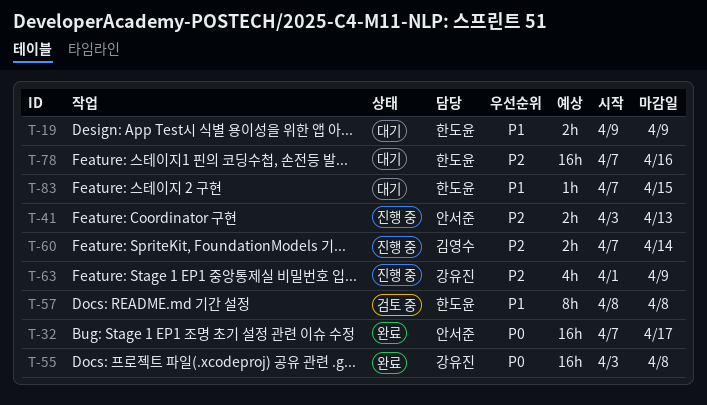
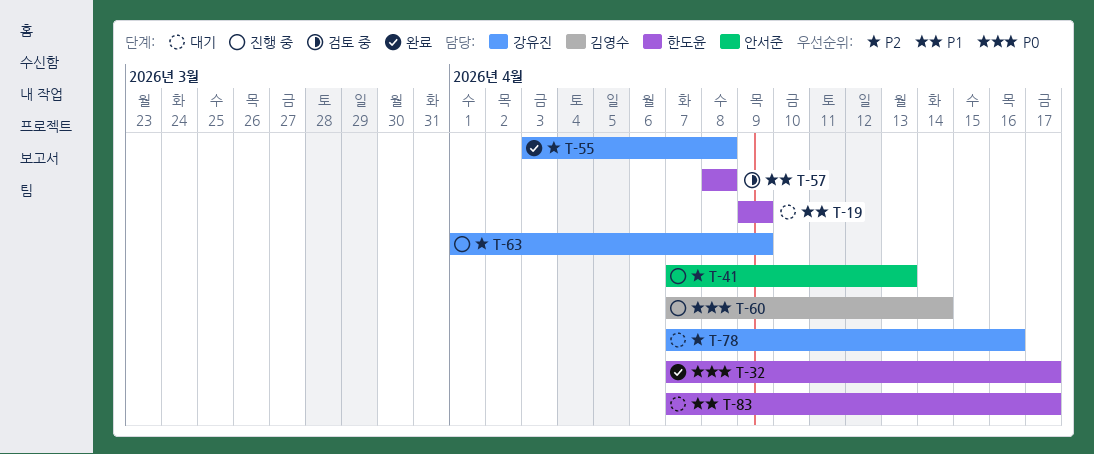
T-32, owner: 안서준 -> 한도윤
T-41, start: Apr 3 -> Apr 7
T-55, priority: P0 -> P2
T-60, priority: P2 -> P0
T-78, owner: 한도윤 -> 강유진
T-83, due: Apr 15 -> Apr 17

